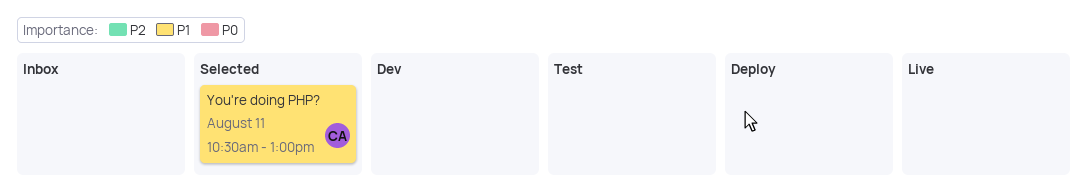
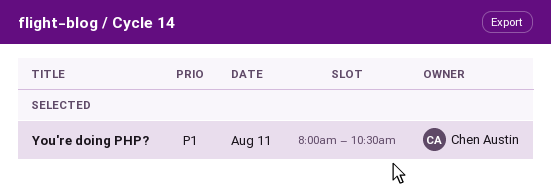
You're doing PHP?, begins: 10:30 -> 08:00
You're doing PHP?, ends: 13:00 -> 10:30

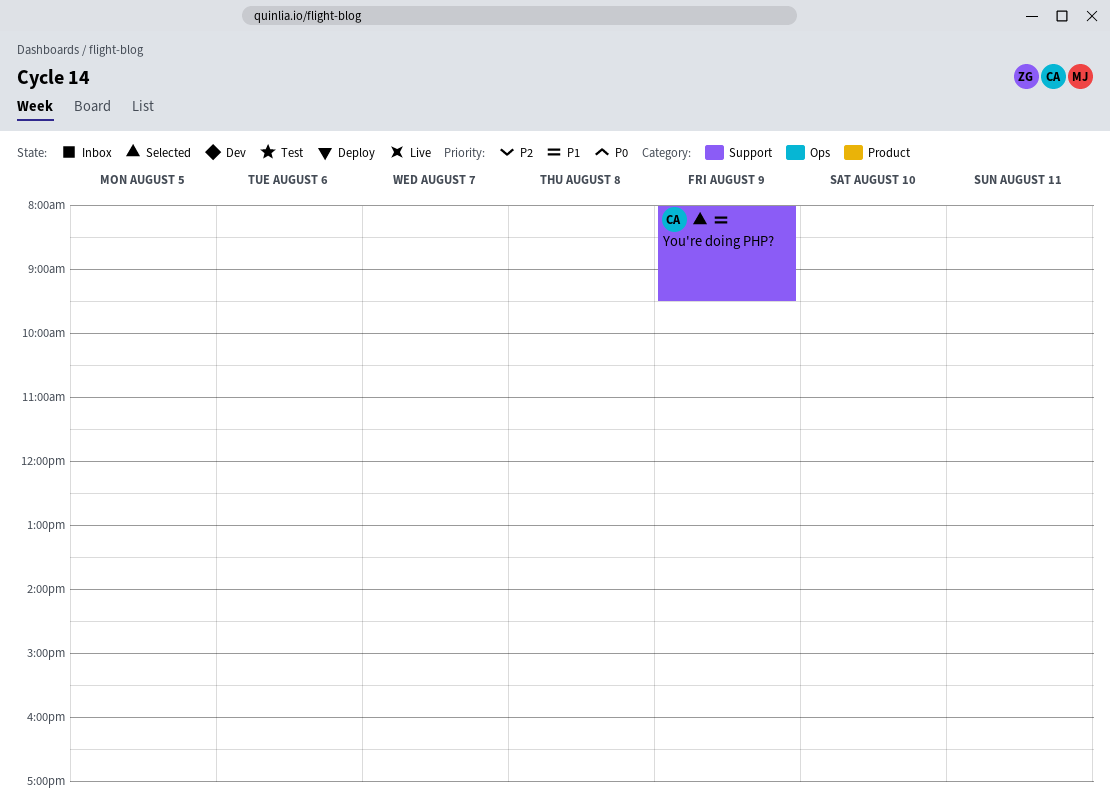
You're doing PHP?, day: Aug 11 -> Aug 9
You're doing PHP?, ends: 10:30 -> 09:30

